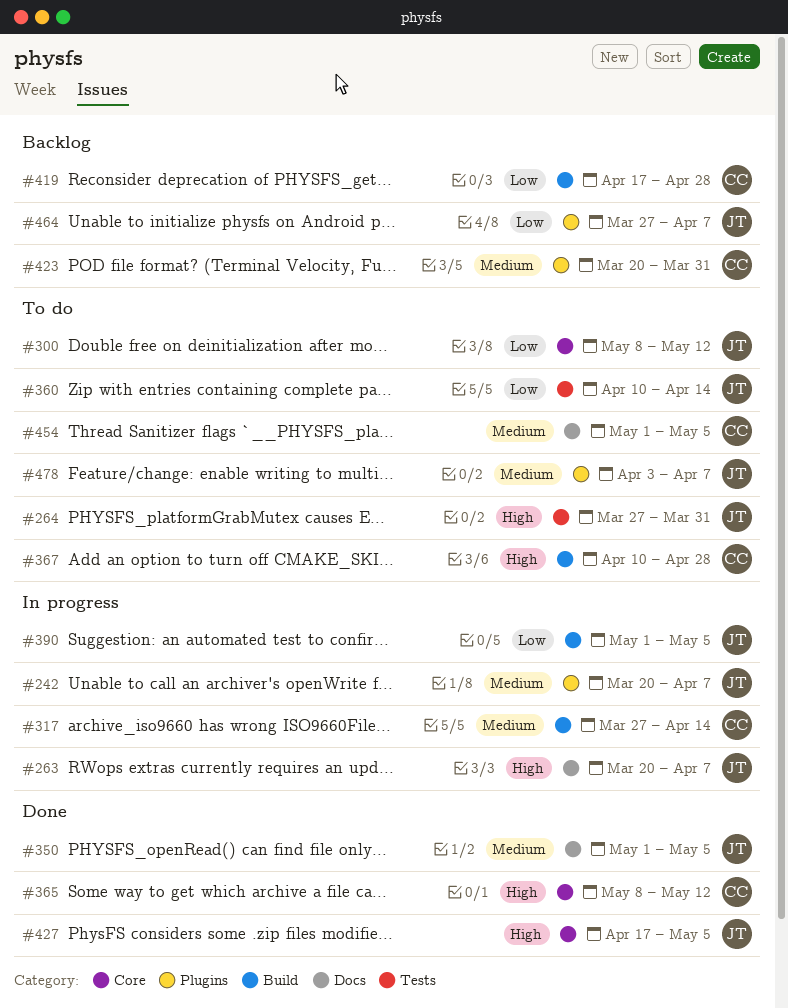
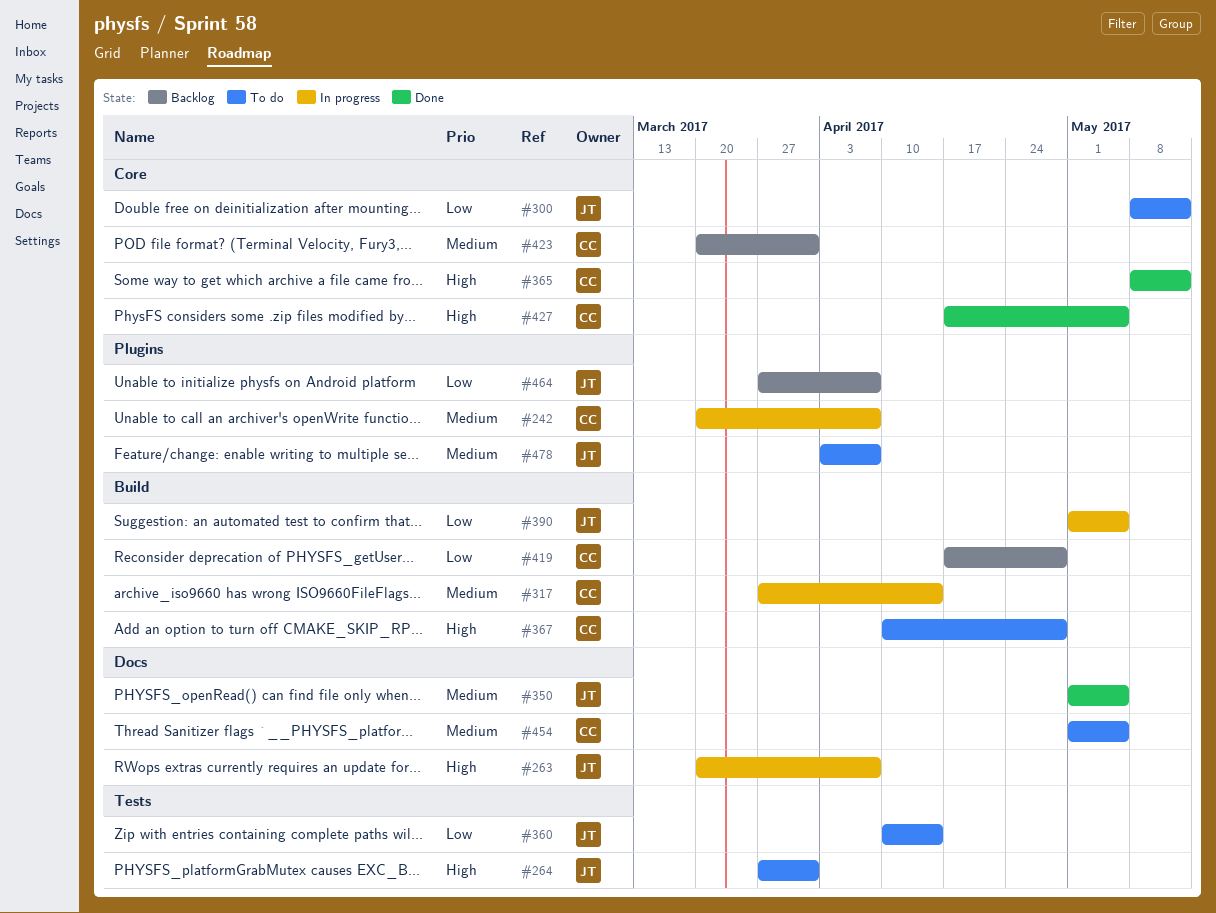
#242, owner: JT -> CC
#423, label: Plugins -> Core
#427, owner: JT -> CC

